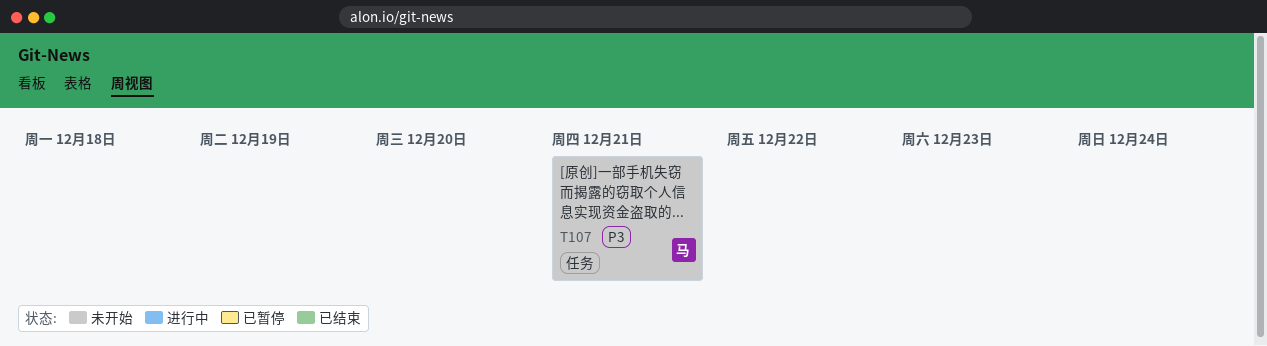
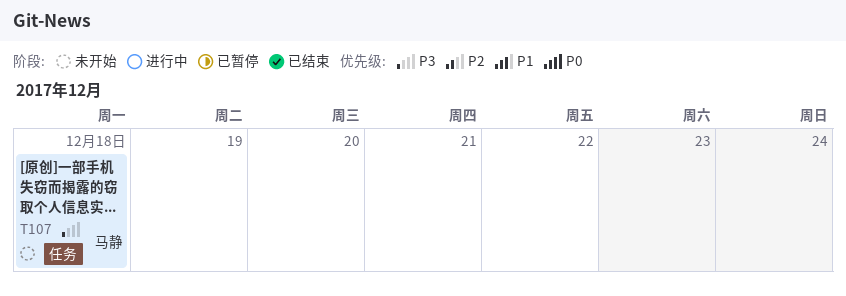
T107, due: Dec 21 -> Dec 18

